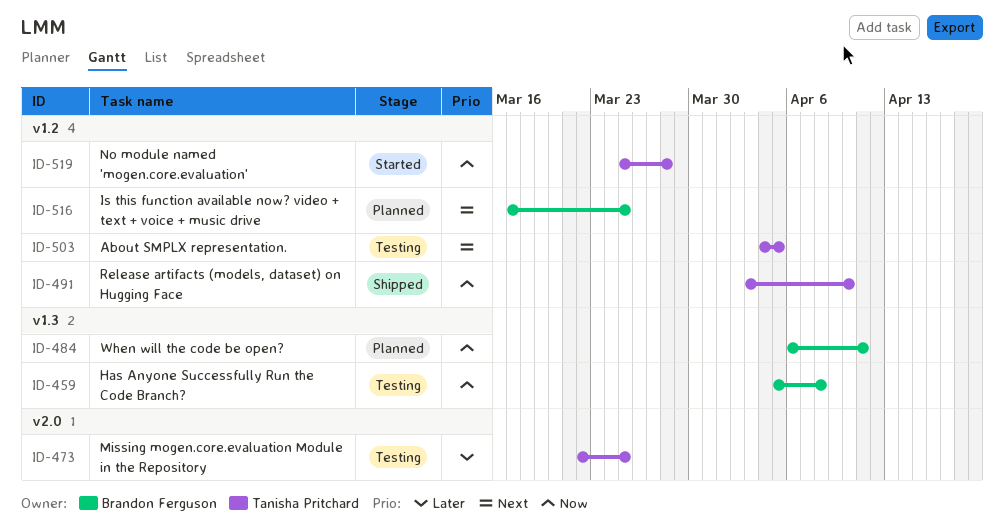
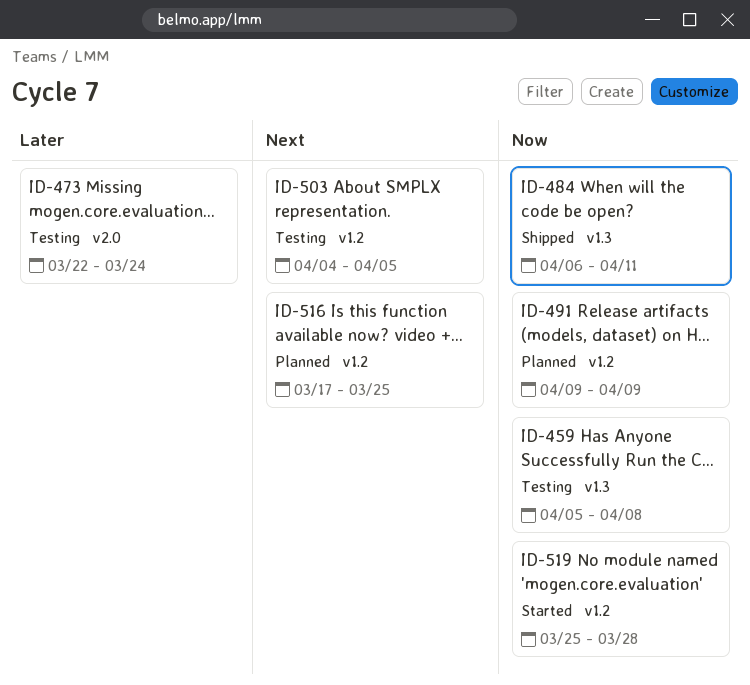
ID-473, due: Mar 25 -> Mar 24
ID-484, status: Planned -> Shipped
ID-491, status: Shipped -> Planned
ID-491, start: Apr 3 -> Apr 9
ID-491, due: Apr 10 -> Apr 9

